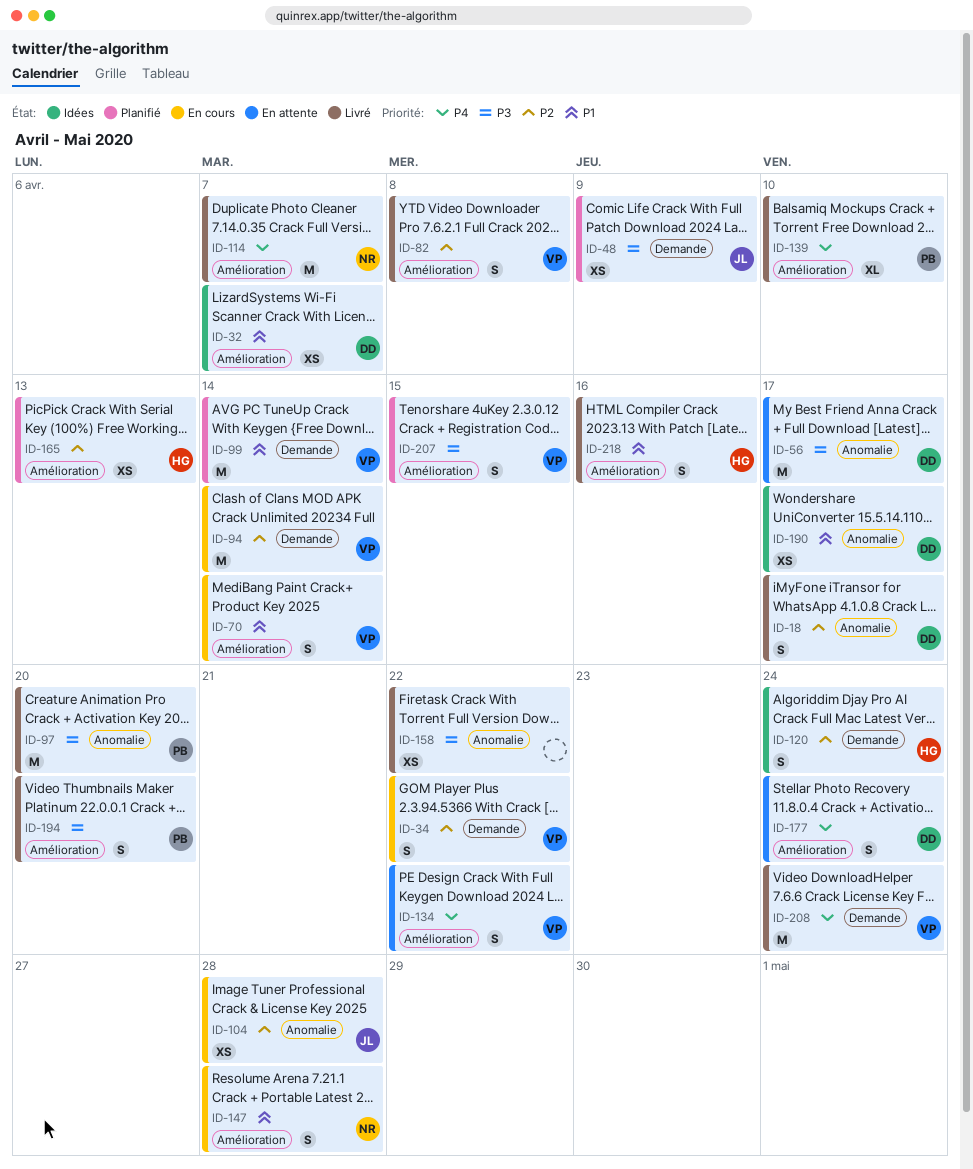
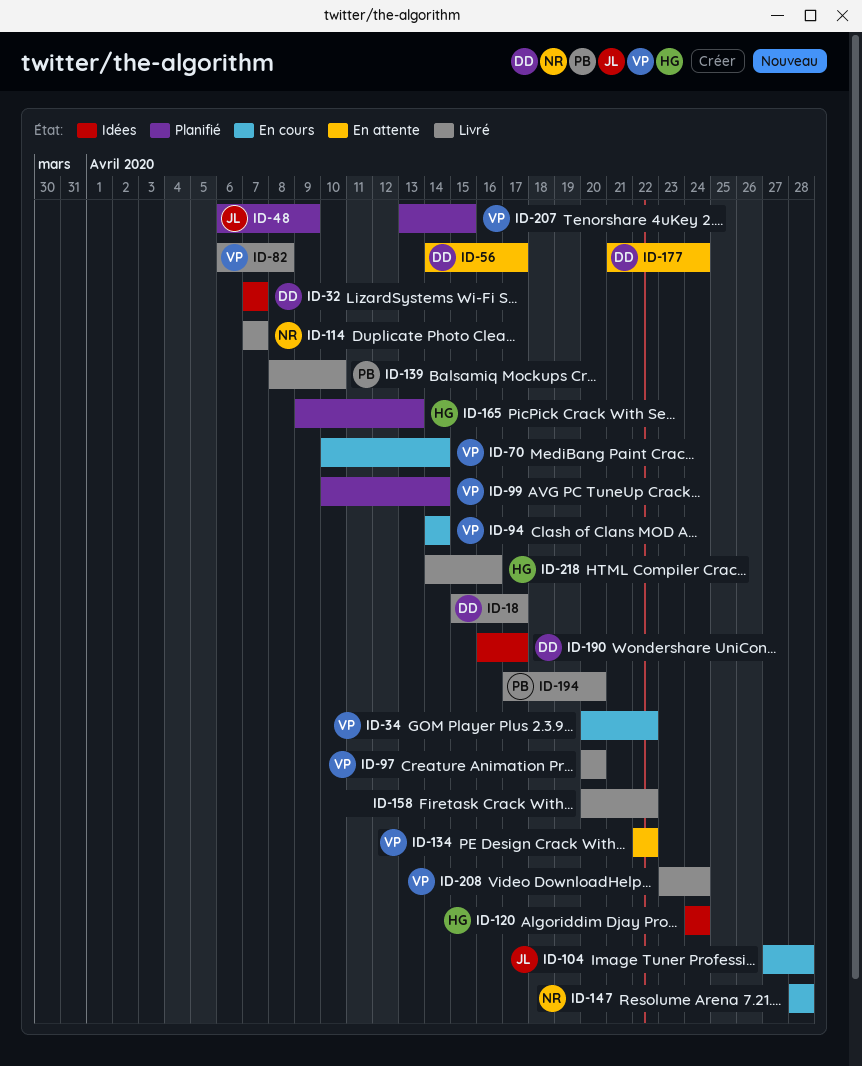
ID-97, owner: PB -> VP

